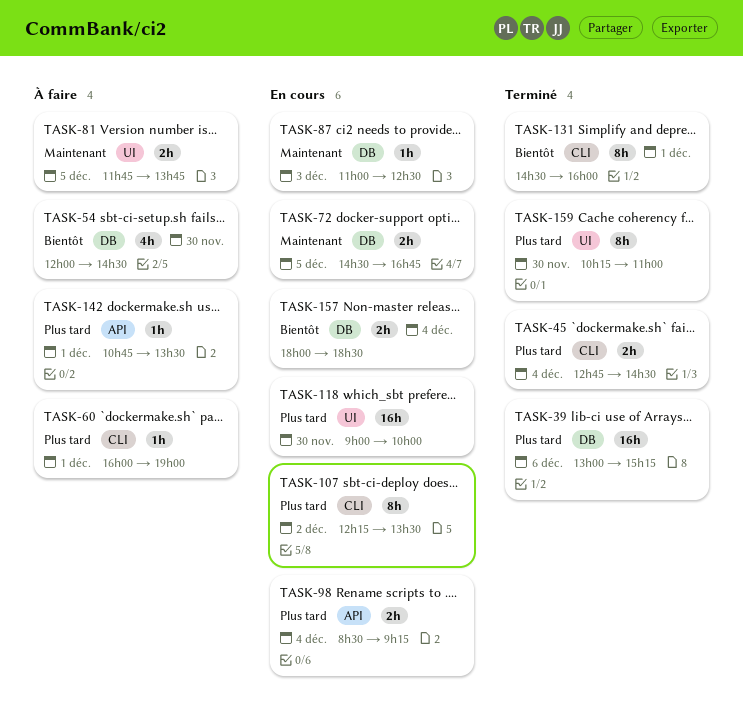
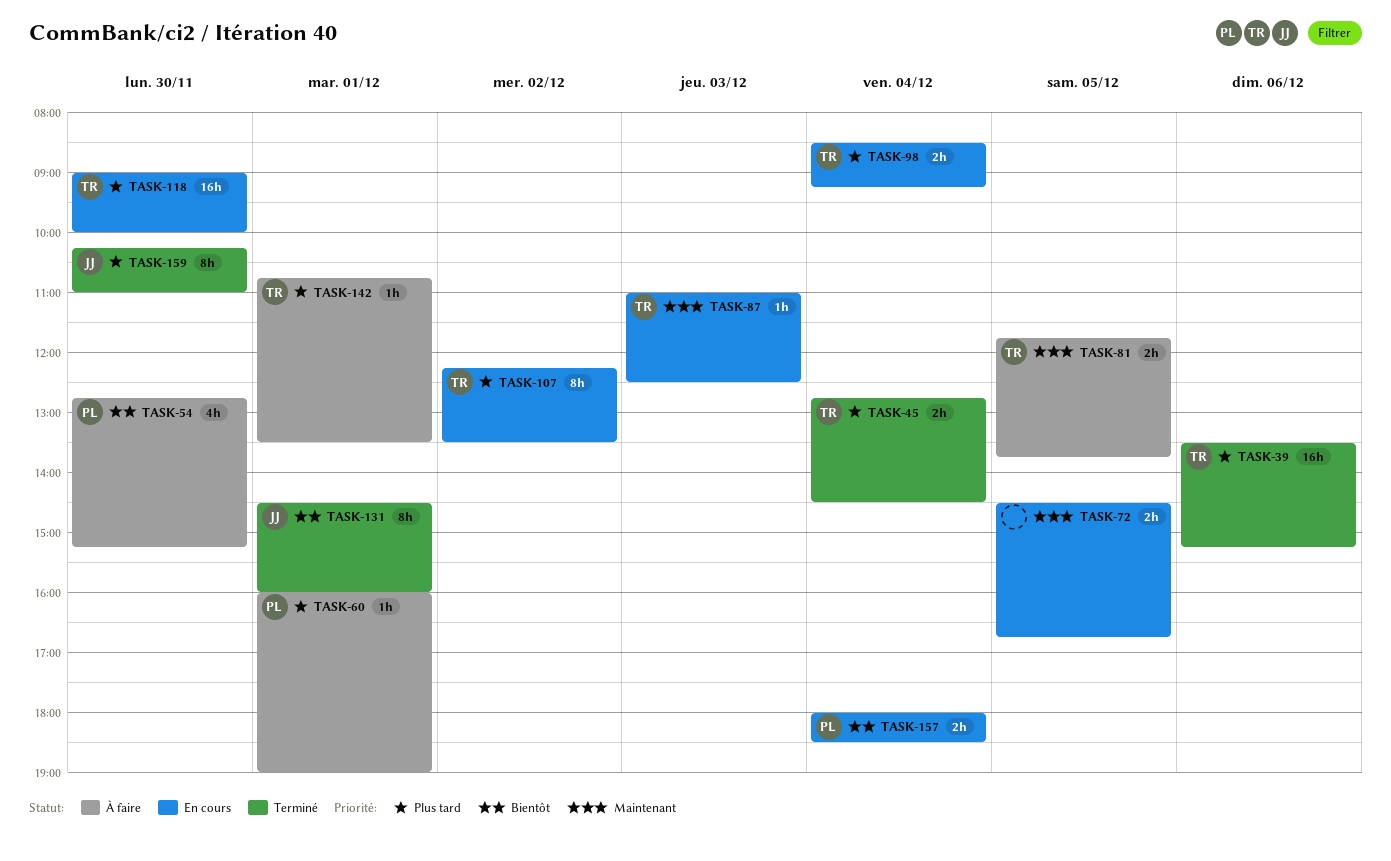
TASK-39, begins: 13:00 -> 13:30
TASK-54, begins: 12:00 -> 12:45
TASK-54, ends: 14:30 -> 15:15

